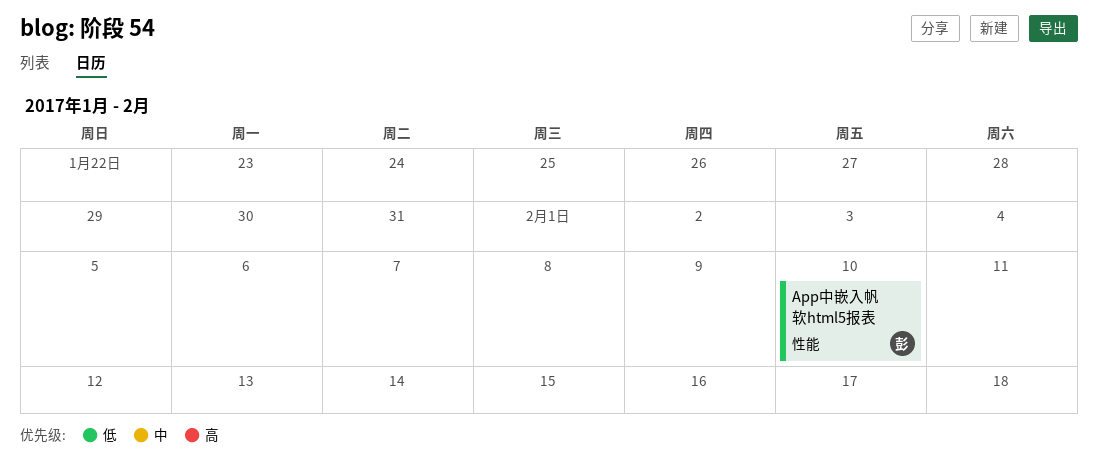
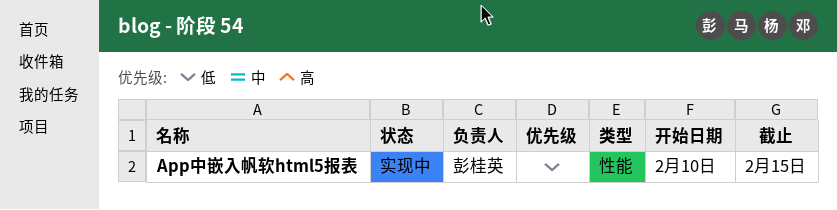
App中嵌入帆软html5报表, due: Feb 10 -> Feb 15

